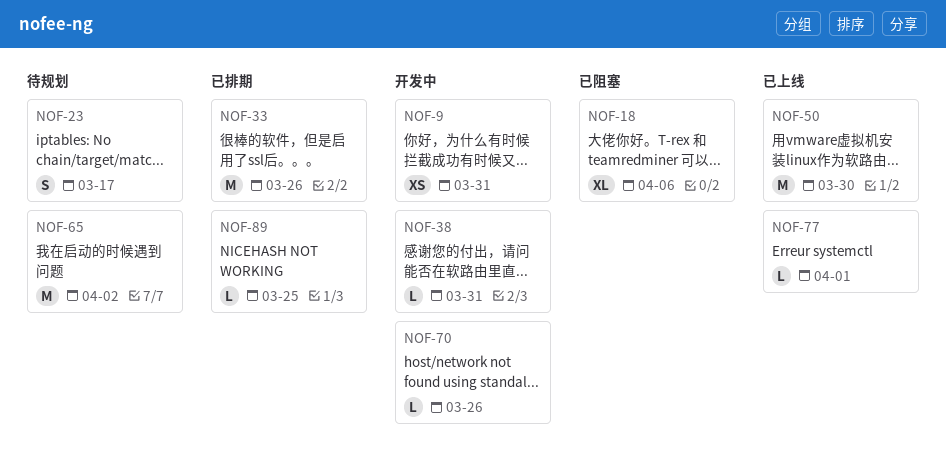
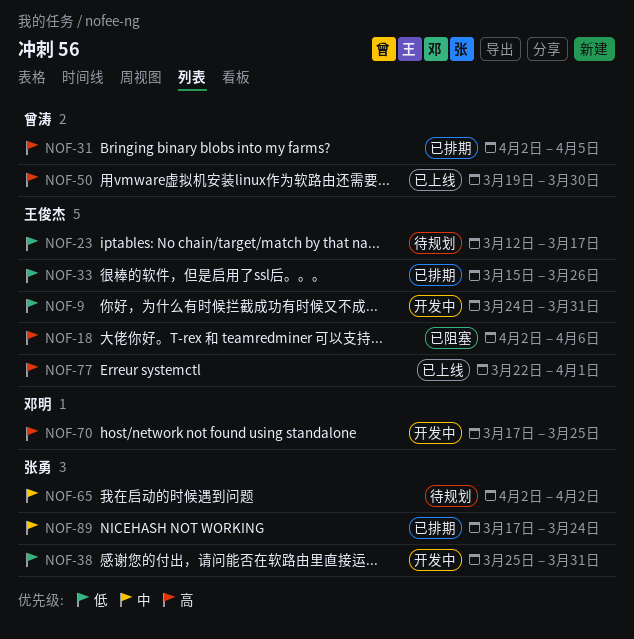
NOF-31: none -> present
NOF-70, due: Mar 26 -> Mar 25
NOF-89, due: Mar 25 -> Mar 24

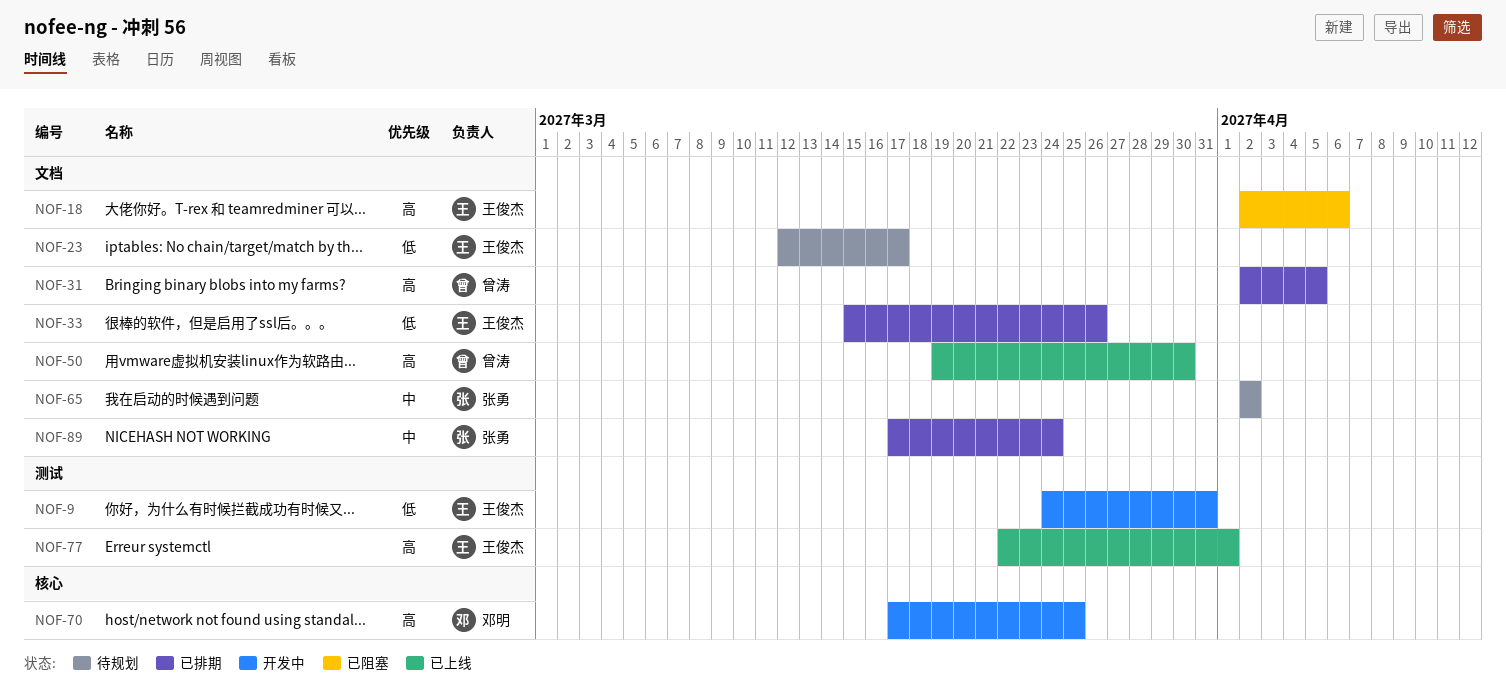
NOF-38: present -> none

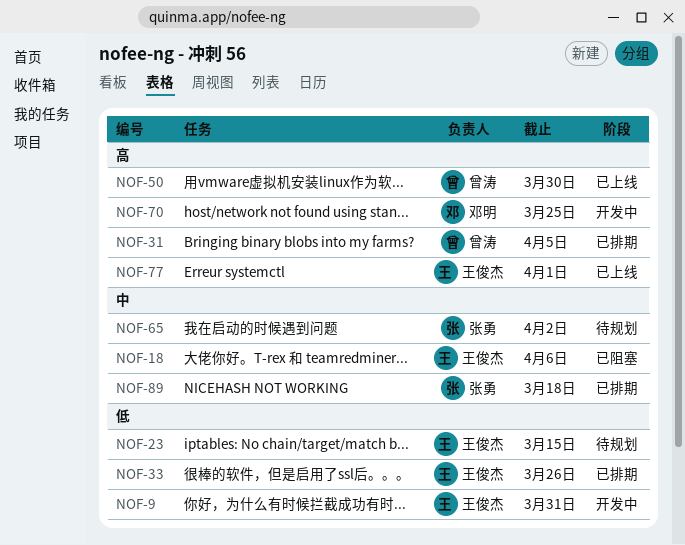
NOF-18, priority: 高 -> 中
NOF-23, due: Mar 17 -> Mar 15
NOF-89, due: Mar 24 -> Mar 18

